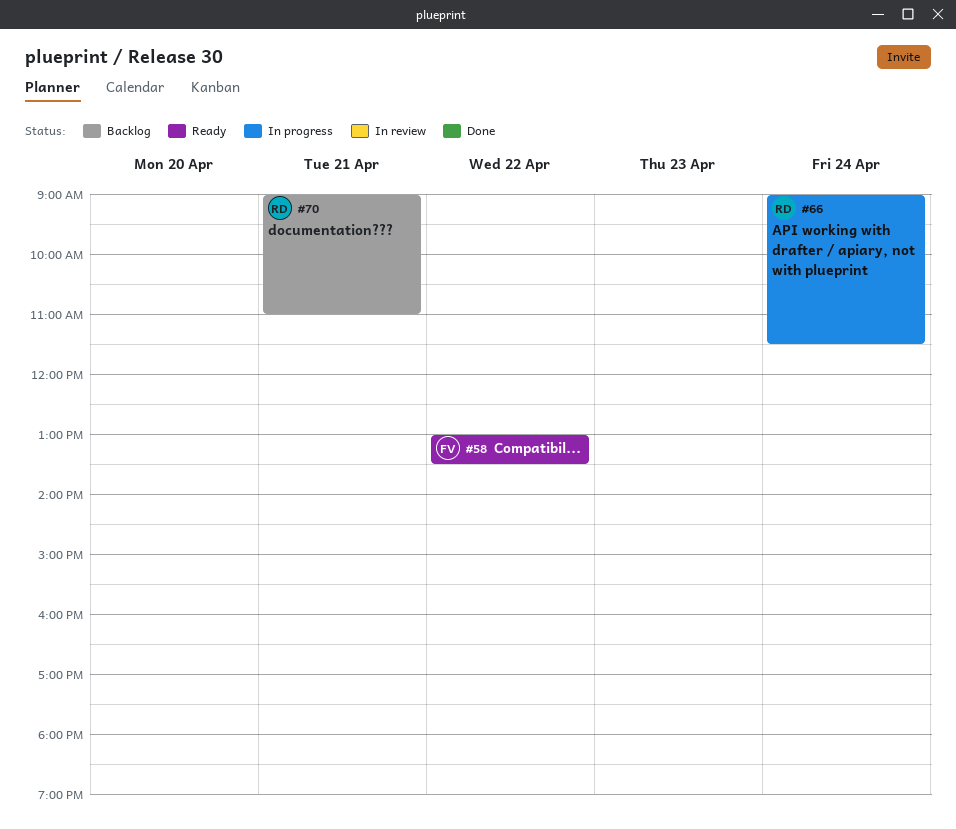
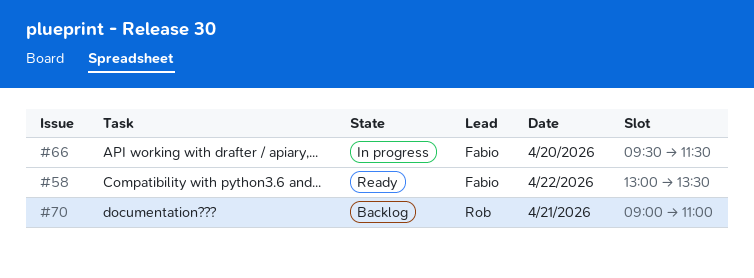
#66, owner: Rob -> Fabio
#66, day: Apr 24 -> Apr 20
#66, begins: 09:00 -> 09:30

